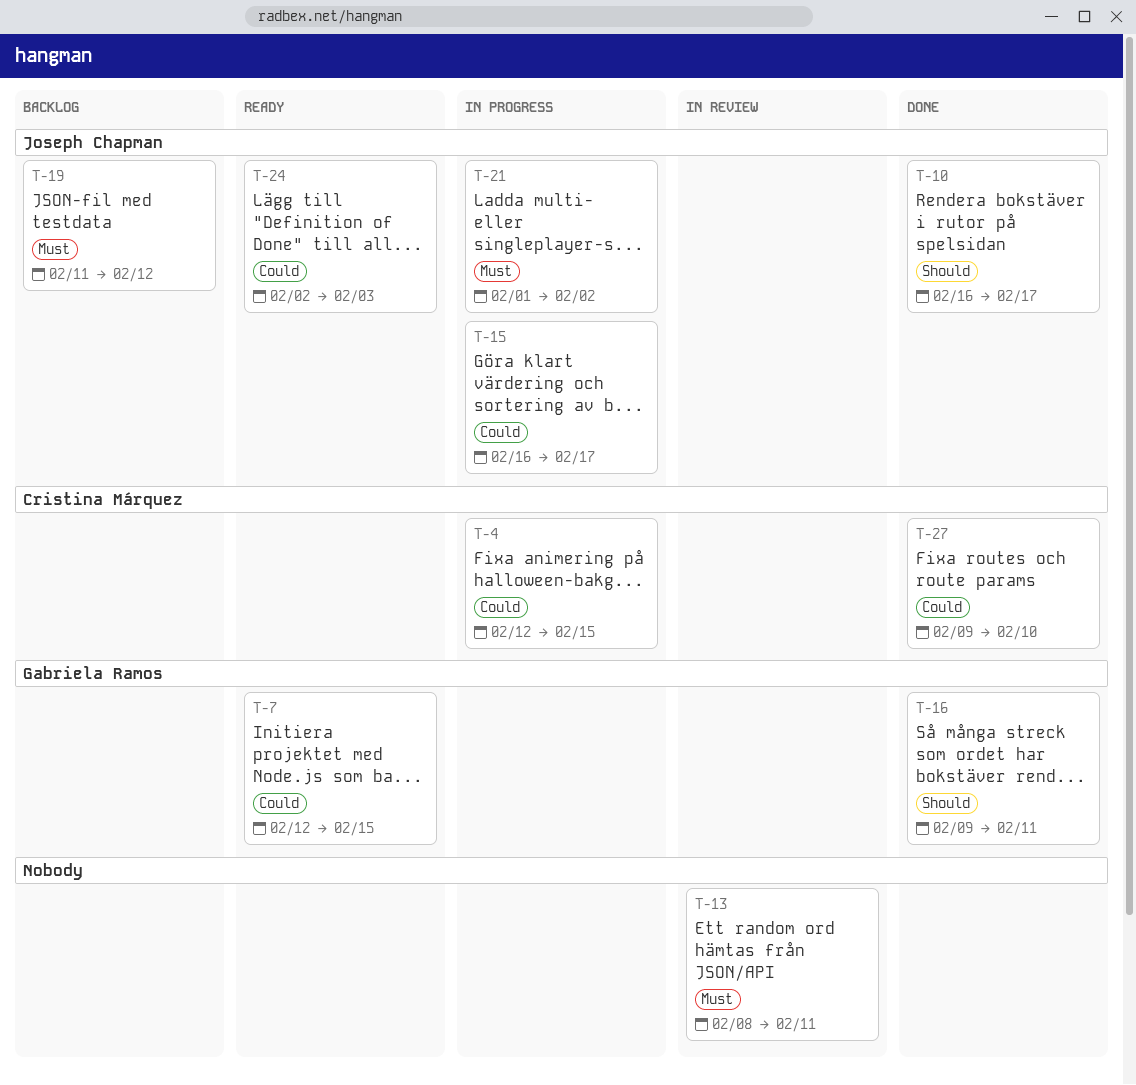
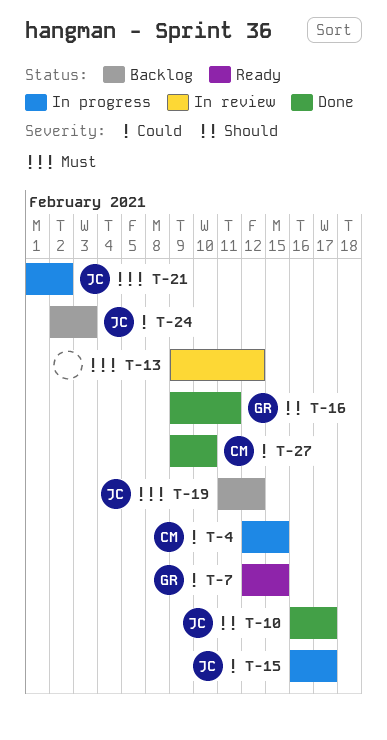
T-13, start: Feb 8 -> Feb 9
T-13, due: Feb 11 -> Feb 12
T-24, status: Ready -> Backlog

